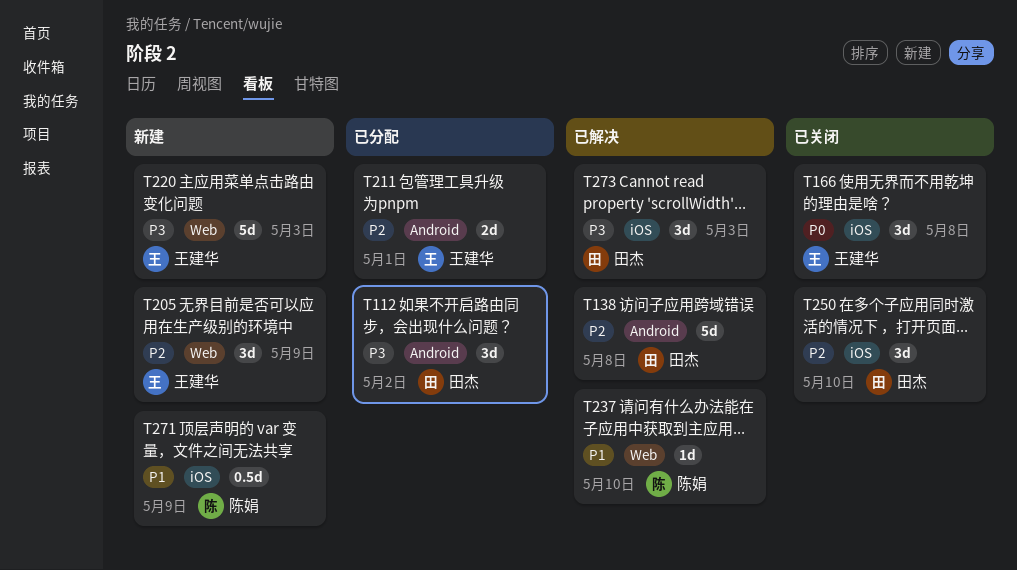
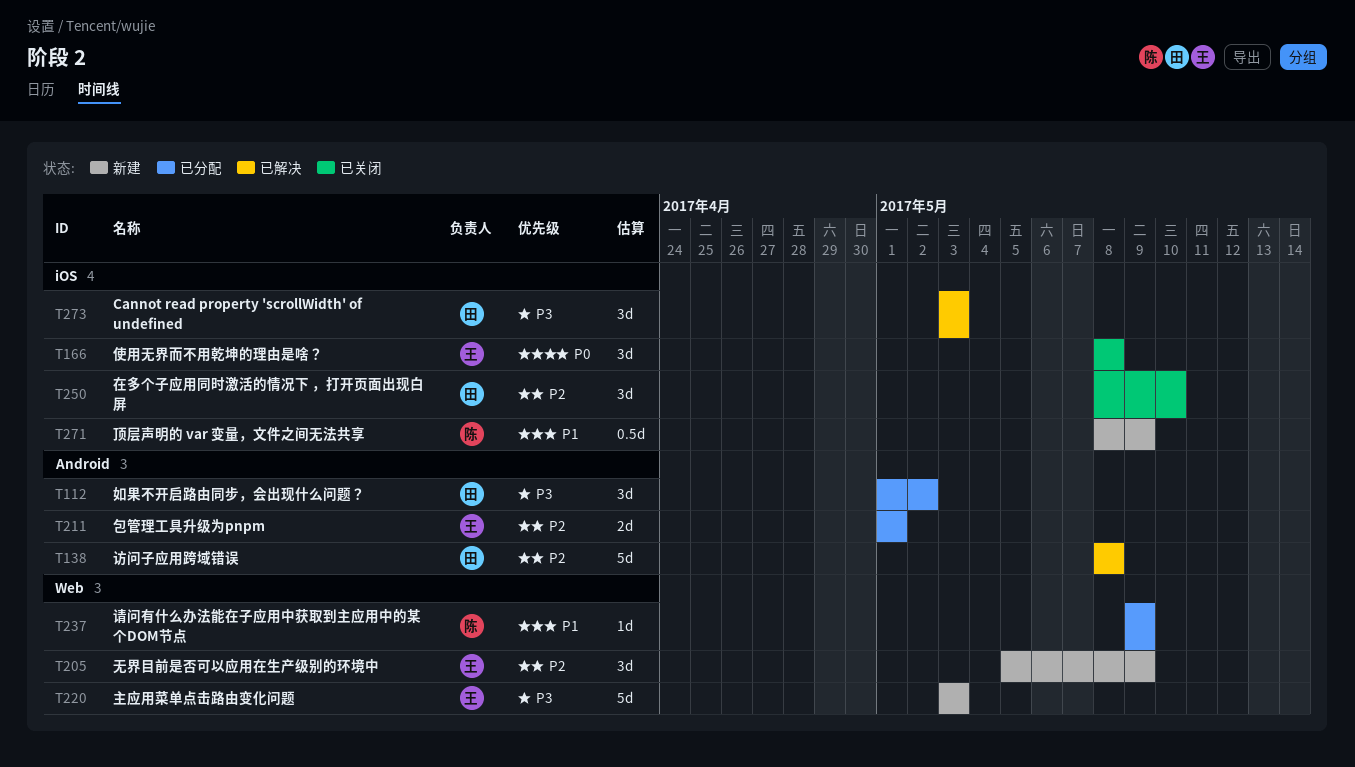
T237, status: 已解决 -> 已分配
T237, due: May 10 -> May 9

